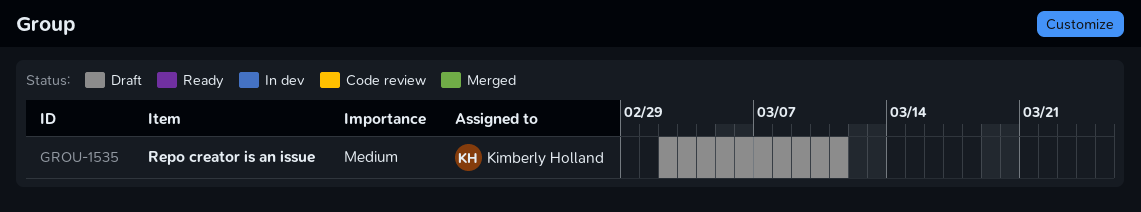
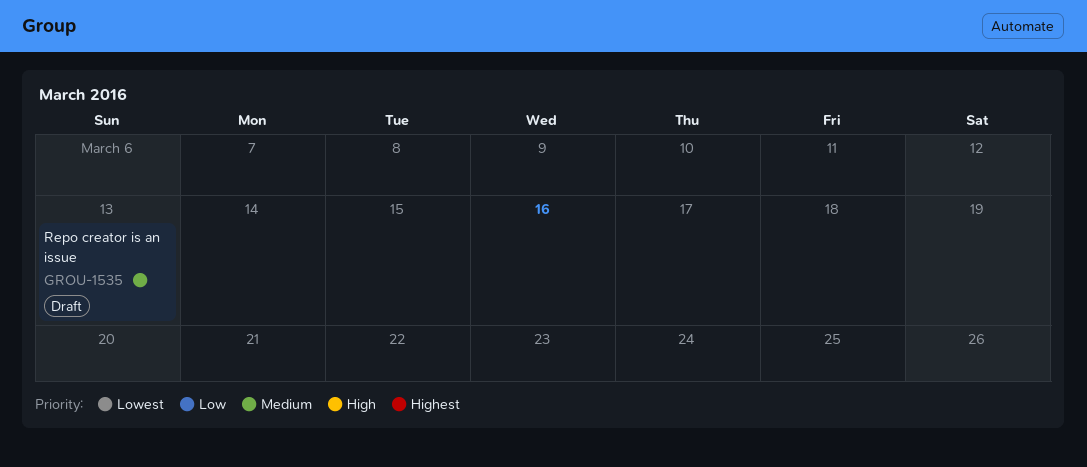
GROU-1535, due: Mar 11 -> Mar 13

